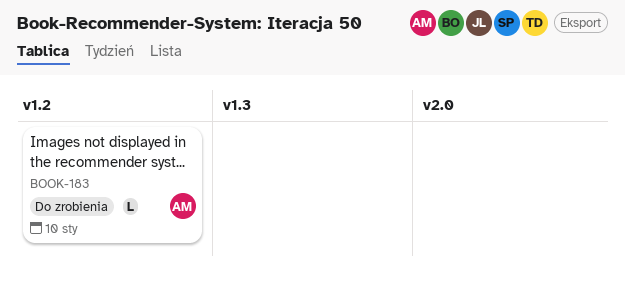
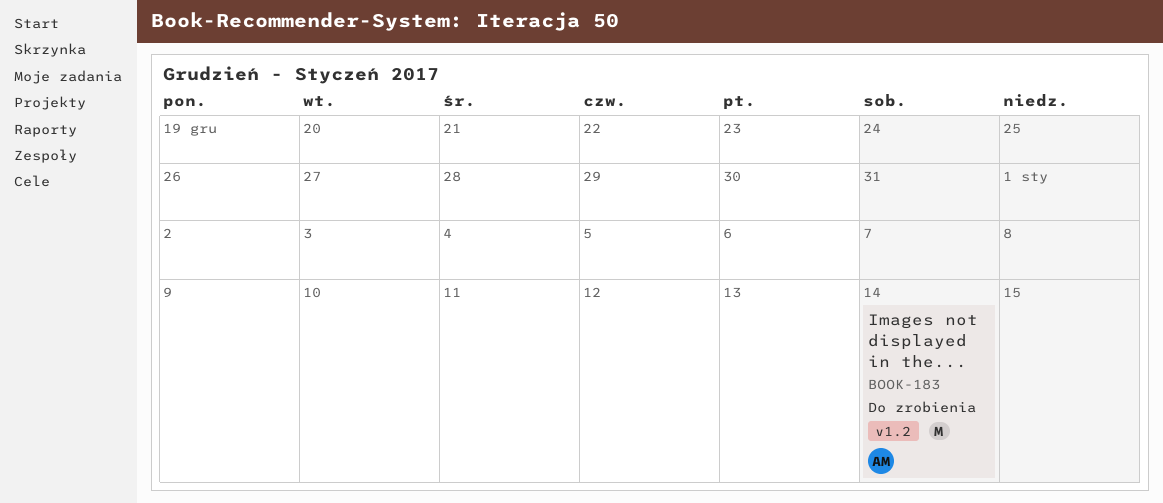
BOOK-183, estimate: L -> M
BOOK-183, due: Jan 10 -> Jan 14

